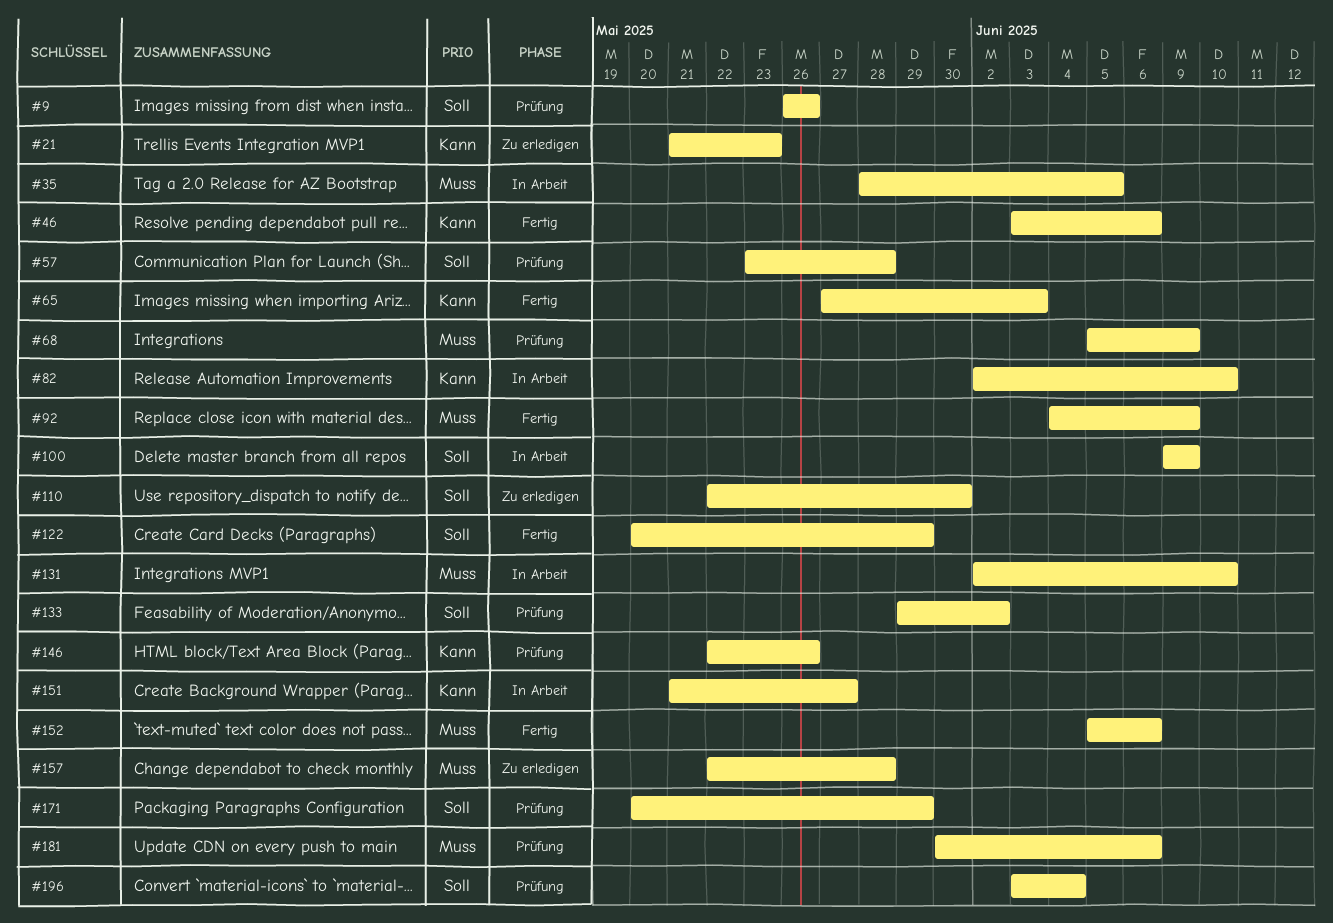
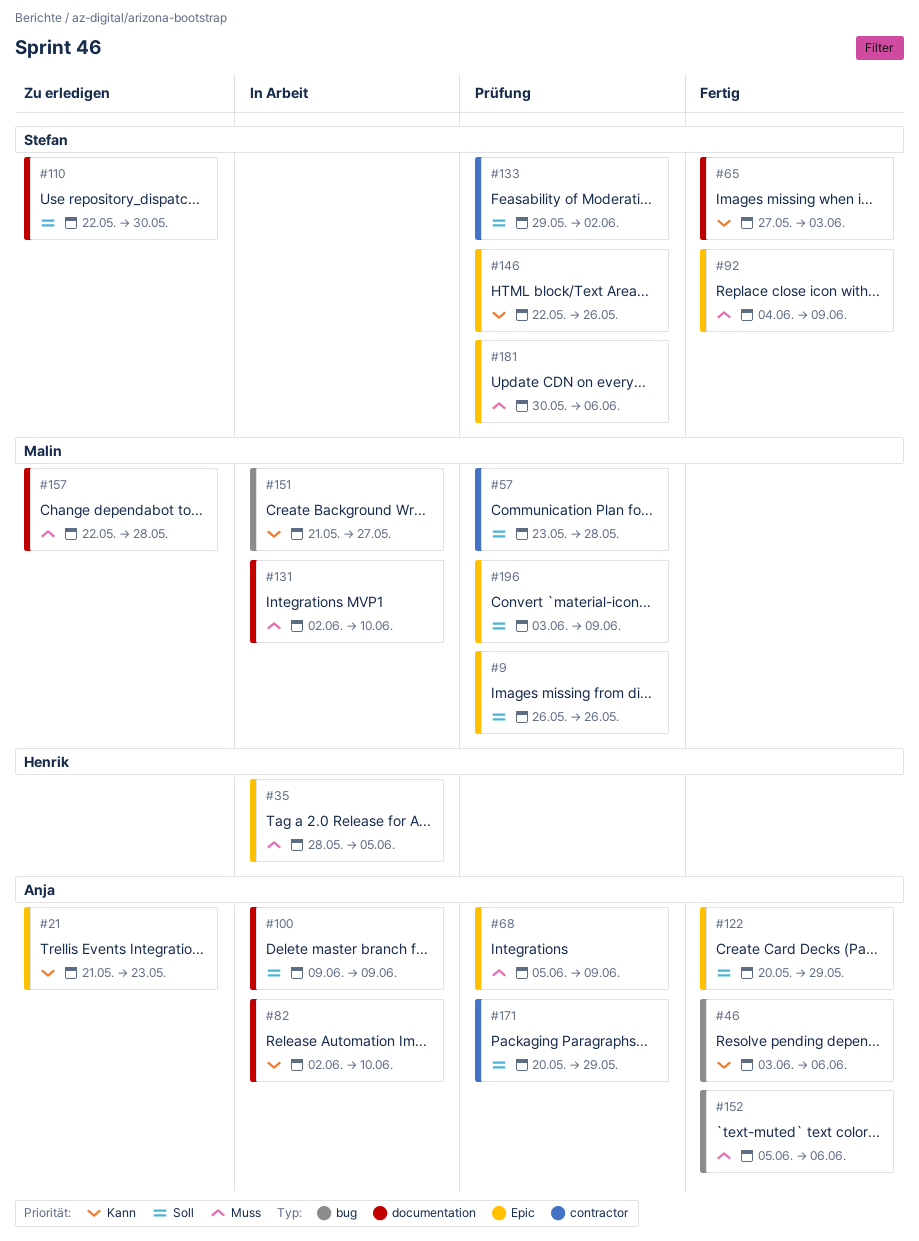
#196, due: Jun 4 -> Jun 9

